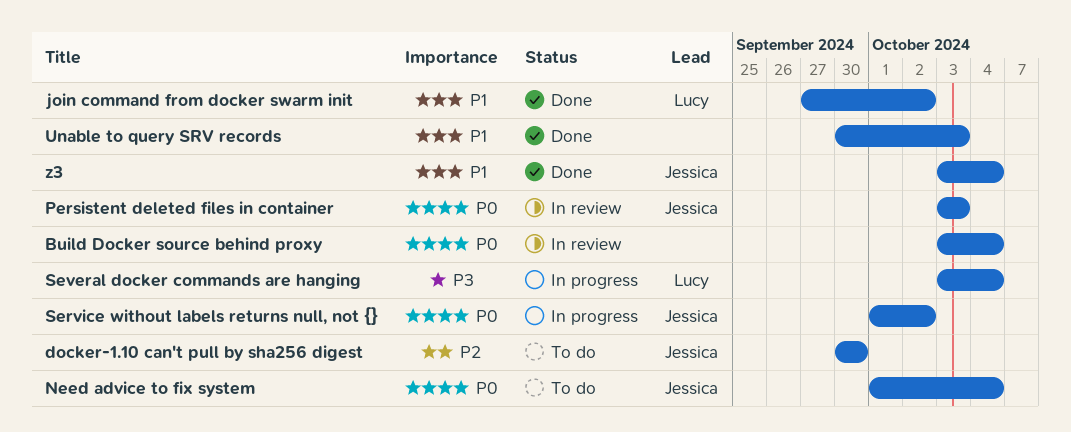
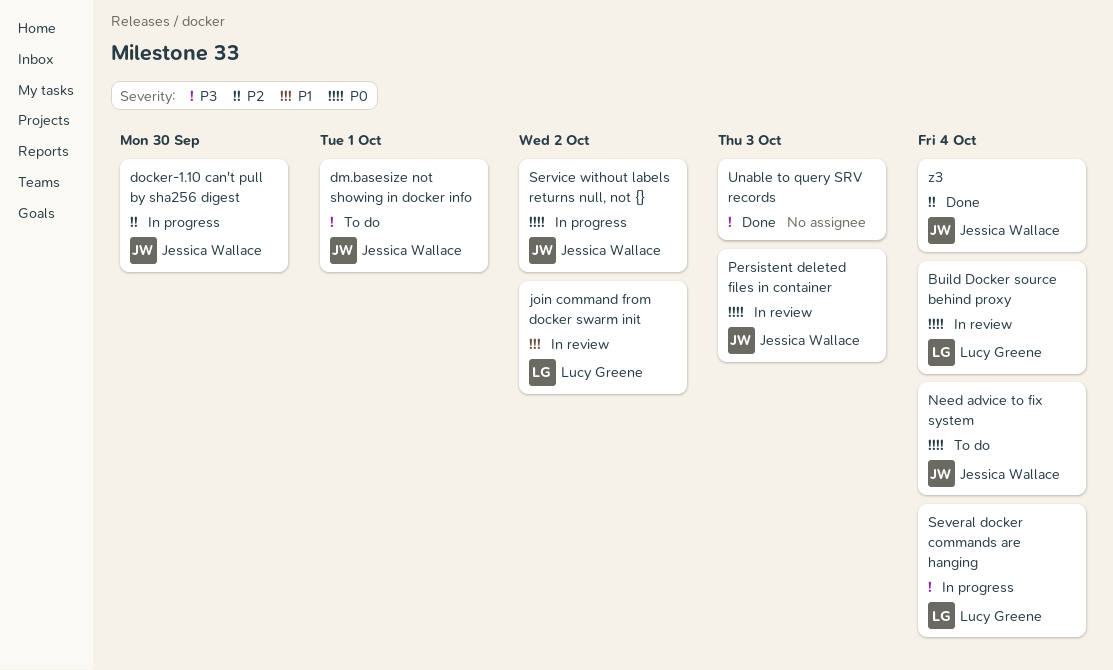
Build Docker source behind proxy, owner: none -> Lucy Greene
dm.basesize not showing in docker info: none -> present
docker-1.10 can't pull by sha256 digest, status: To do -> In progress
join command from docker swarm init, status: Done -> In review
Unable to query SRV records, priority: P1 -> P3
z3, priority: P1 -> P2

